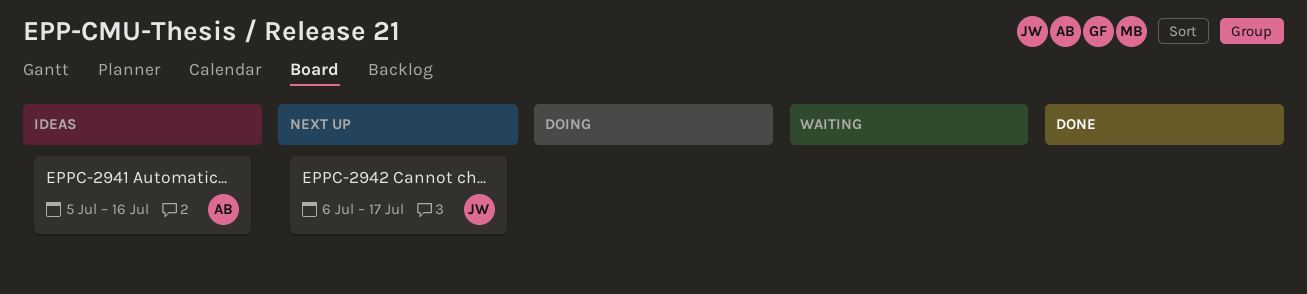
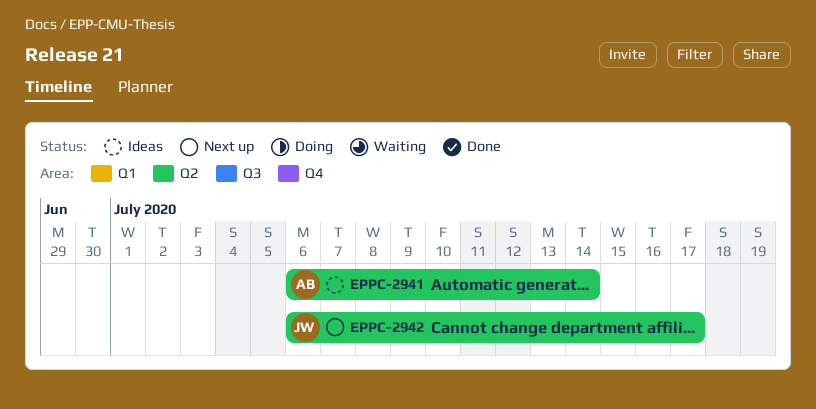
EPPC-2941, start: Jul 5 -> Jul 6
EPPC-2941, due: Jul 16 -> Jul 14

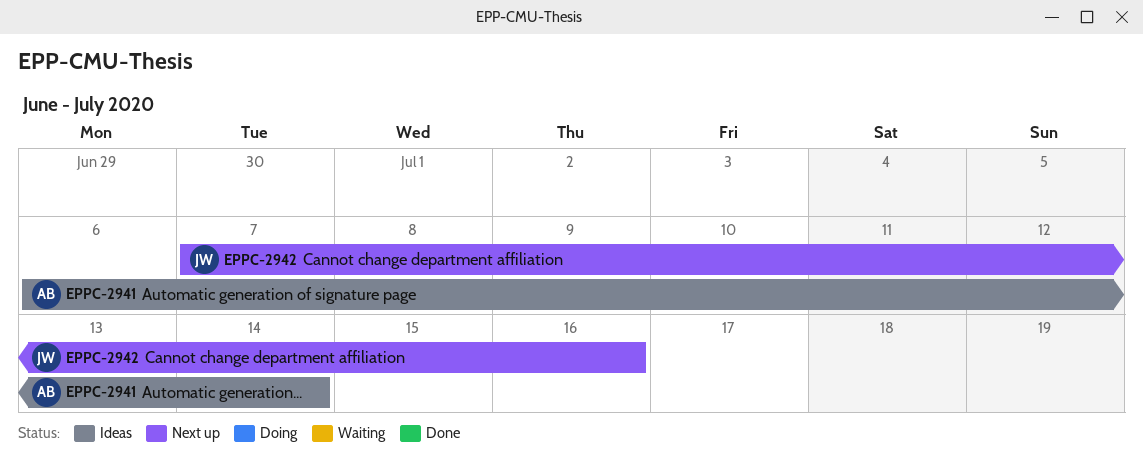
EPPC-2942, start: Jul 6 -> Jul 7
EPPC-2942, due: Jul 17 -> Jul 16

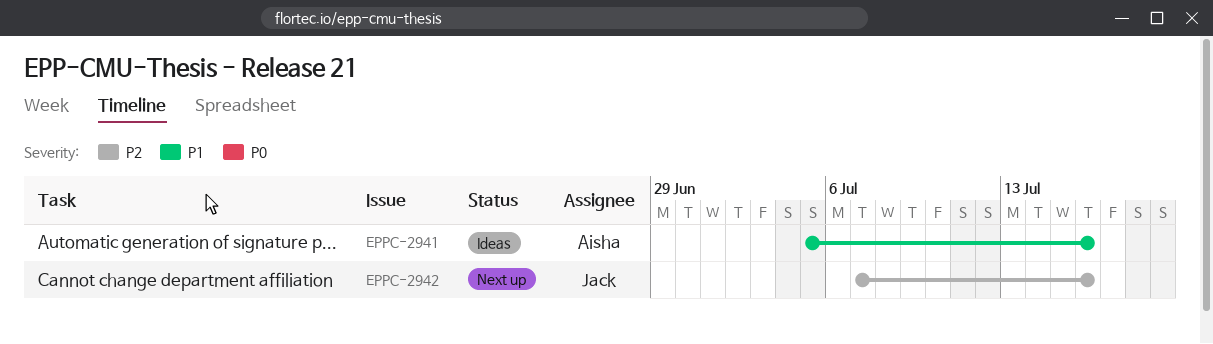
EPPC-2941, start: Jul 6 -> Jul 5
EPPC-2941, due: Jul 14 -> Jul 16

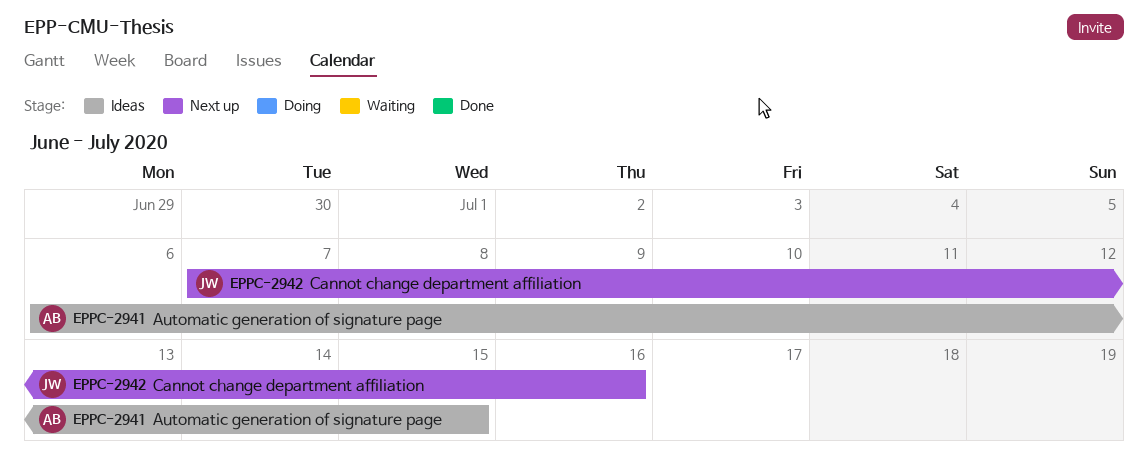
EPPC-2941, start: Jul 5 -> Jul 6
EPPC-2941, due: Jul 16 -> Jul 15

